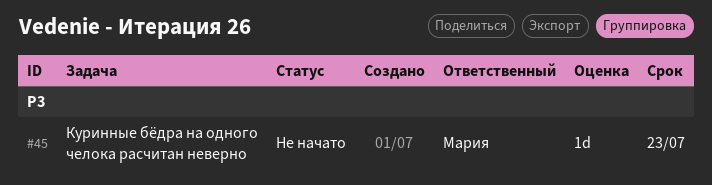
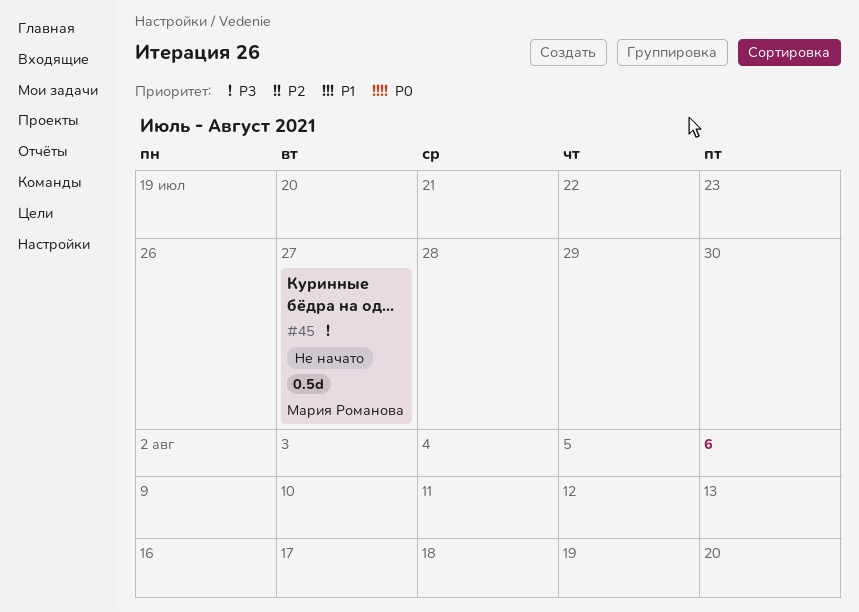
#45, estimate: 1d -> 0.5d
#45, due: Jul 23 -> Jul 27

